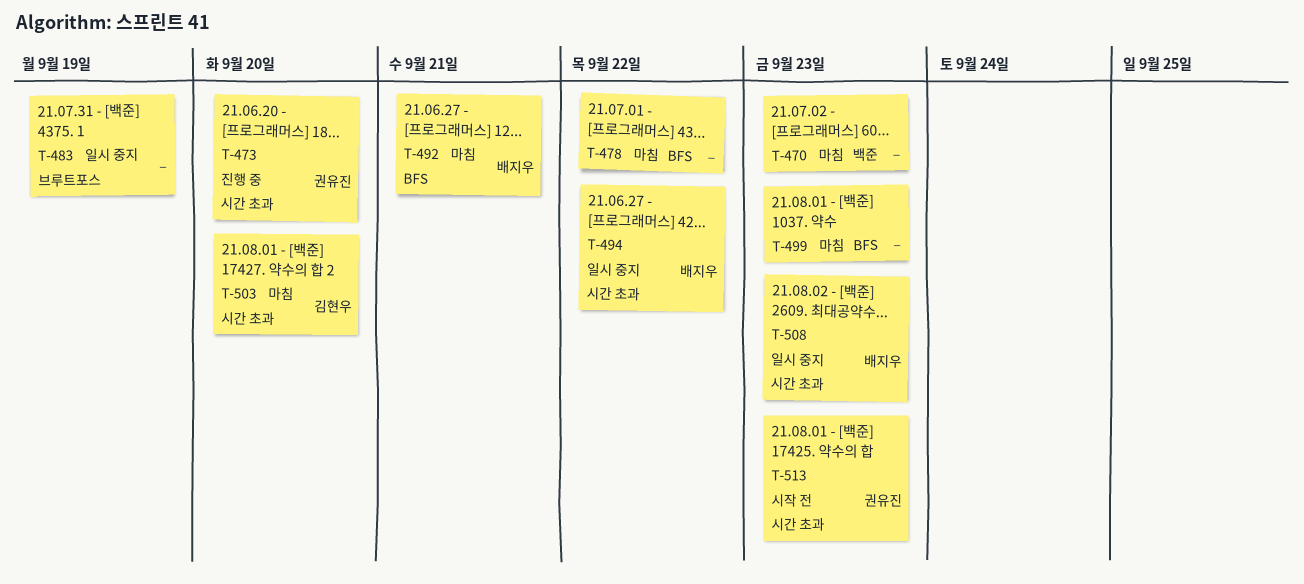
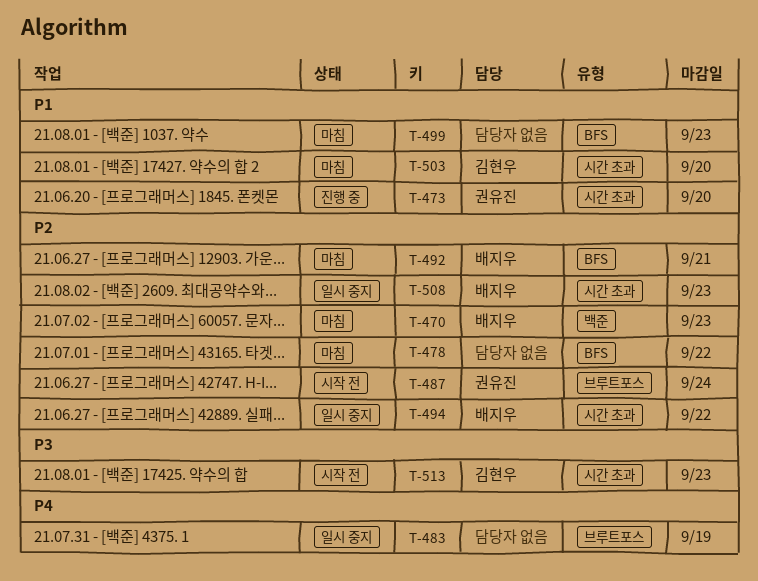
T-470, owner: none -> 배지우
T-487: none -> present
T-513, owner: 권유진 -> 김현우

